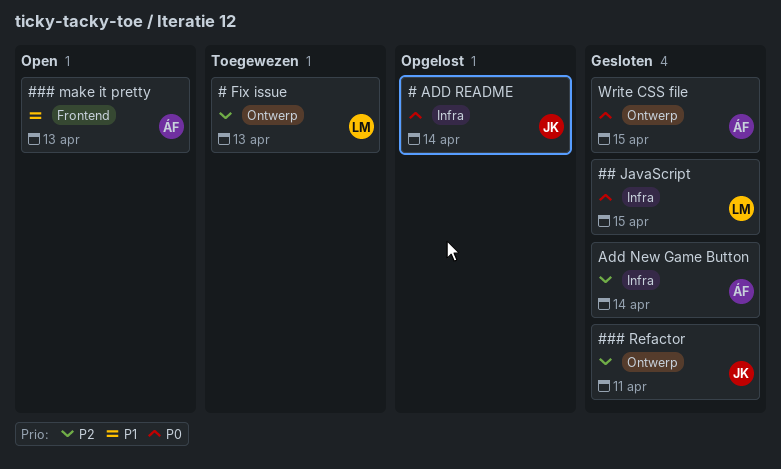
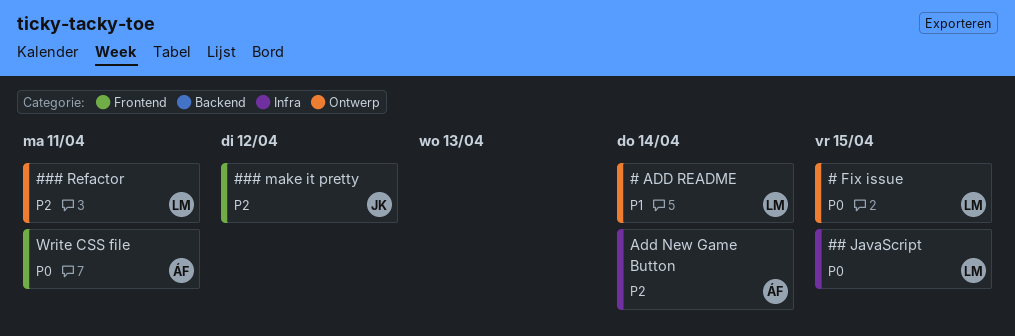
# ADD README, owner: JK -> LM
# ADD README, priority: P0 -> P1
# ADD README, label: Infra -> Ontwerp
# Fix issue, priority: P2 -> P0
# Fix issue, due: Apr 13 -> Apr 15
### make it pretty, owner: ÁF -> JK
### make it pretty, priority: P1 -> P2
### make it pretty, due: Apr 13 -> Apr 12
### Refactor, owner: JK -> LM
Write CSS file, label: Ontwerp -> Frontend
Write CSS file, due: Apr 15 -> Apr 11

